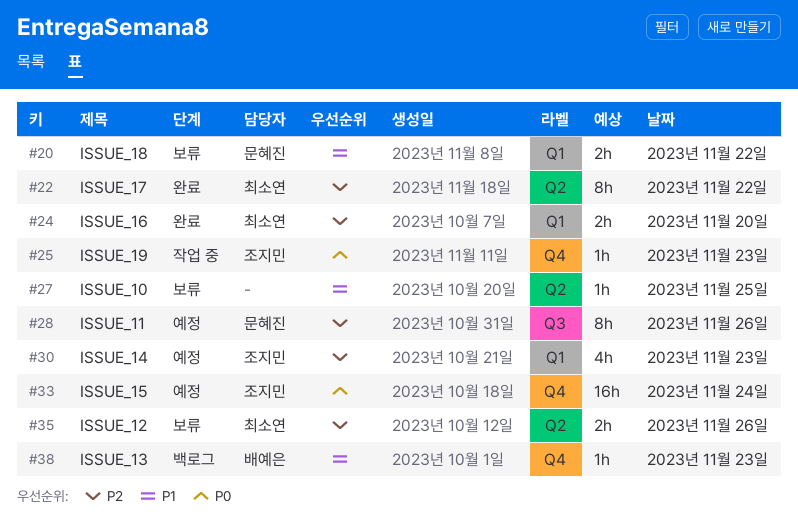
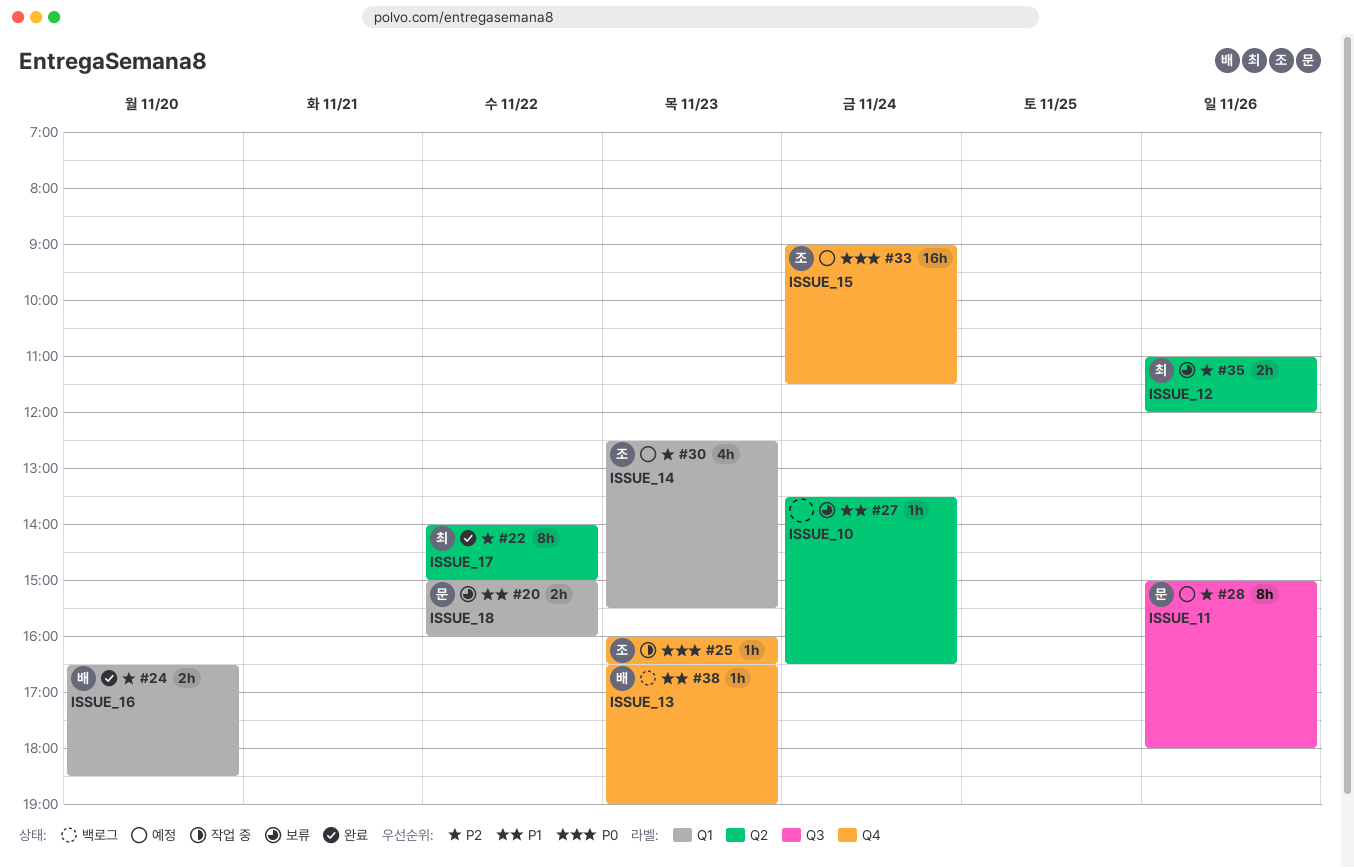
#24, owner: 최소연 -> 배예은
#27, day: Nov 25 -> Nov 24

